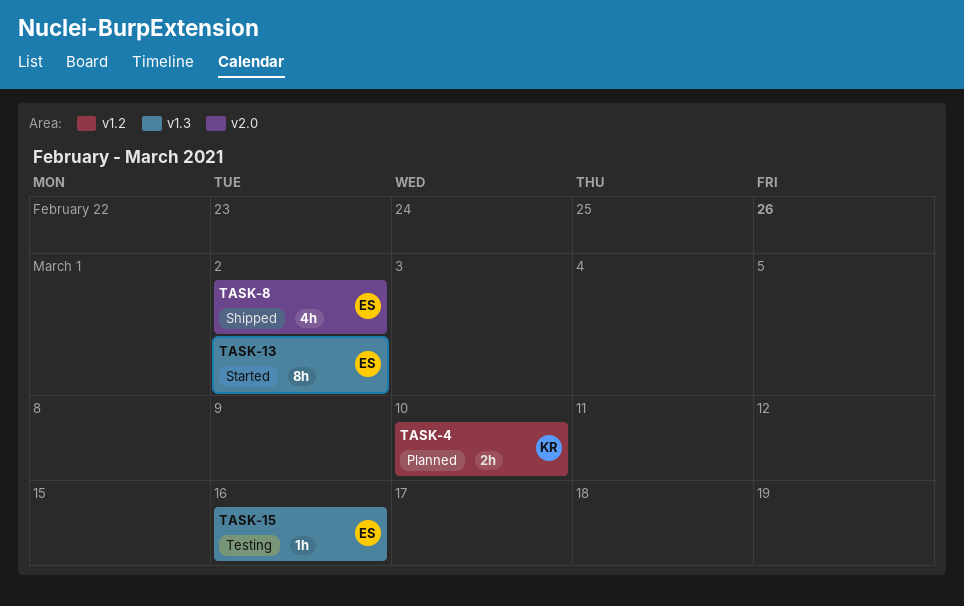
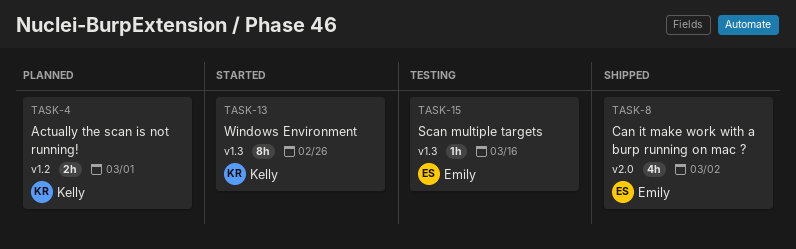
TASK-4, due: Mar 10 -> Mar 1
TASK-13, owner: Emily -> Kelly
TASK-13, due: Mar 2 -> Feb 26

